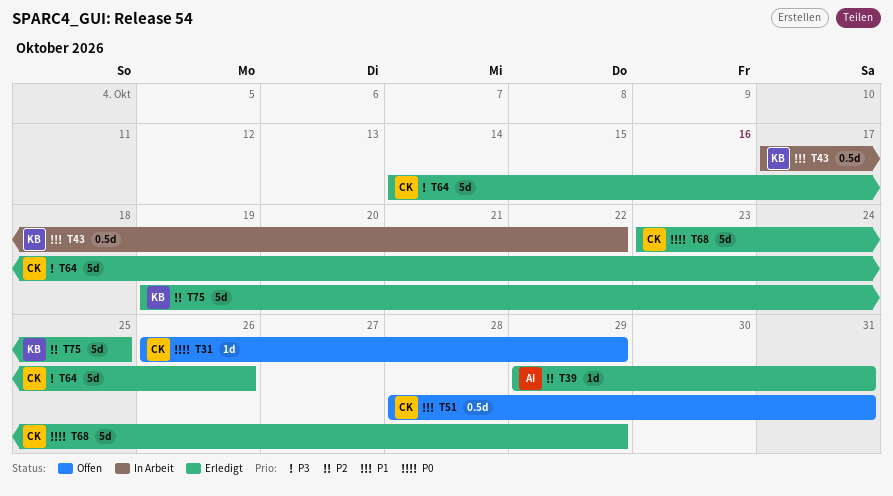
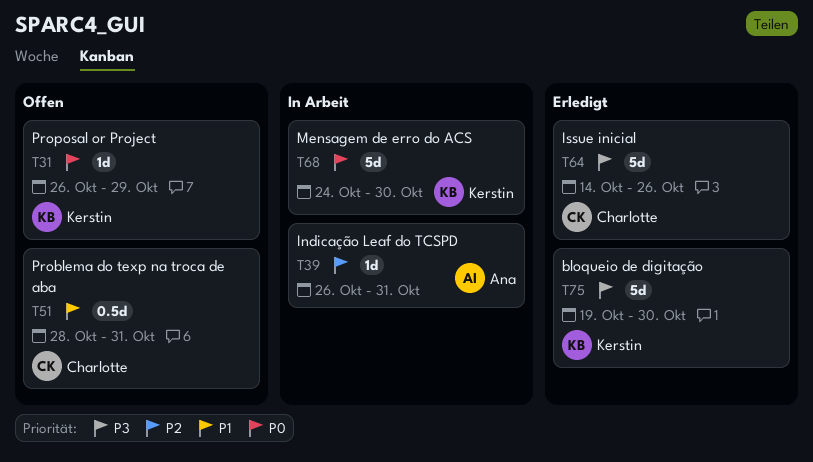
T31, owner: Charlotte -> Kerstin
T39, status: Erledigt -> In Arbeit
T39, start: Oct 29 -> Oct 26
T43: present -> none
T68, status: Erledigt -> In Arbeit
T68, owner: Charlotte -> Kerstin
T68, start: Oct 23 -> Oct 24
T68, due: Oct 29 -> Oct 30
T75, priority: P2 -> P3
T75, due: Oct 25 -> Oct 30

